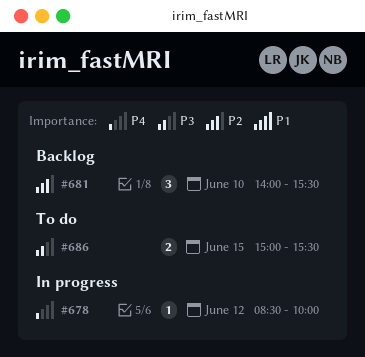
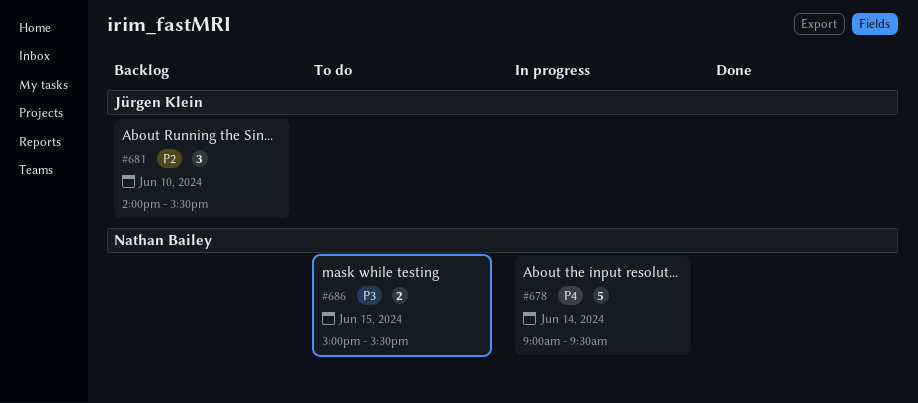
#678, estimate: 1 -> 5
#678, day: Jun 12 -> Jun 14
#678, begins: 08:30 -> 09:00
#678, ends: 10:00 -> 09:30

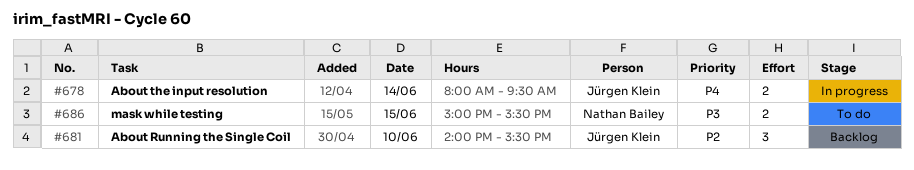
#678, owner: Nathan Bailey -> Jürgen Klein
#678, estimate: 5 -> 2
#678, begins: 09:00 -> 08:00

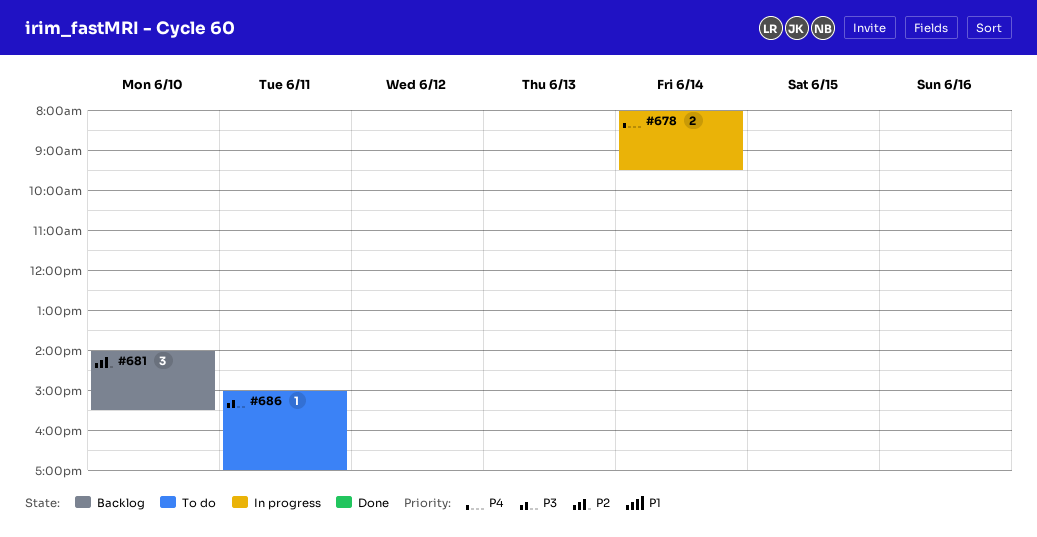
#686, estimate: 2 -> 1
#686, day: Jun 15 -> Jun 11
#686, ends: 15:30 -> 17:00

